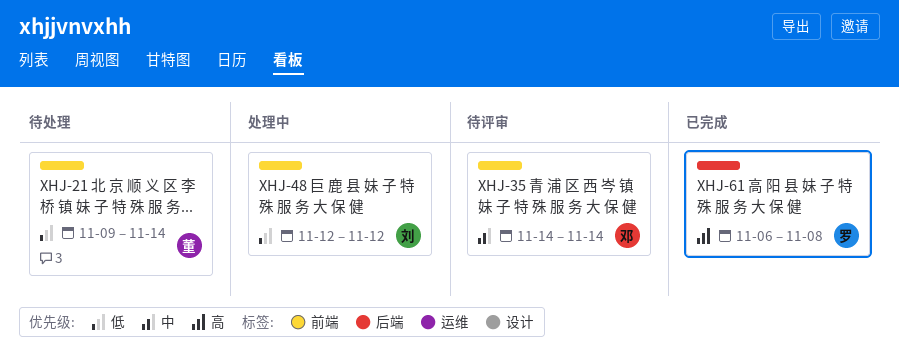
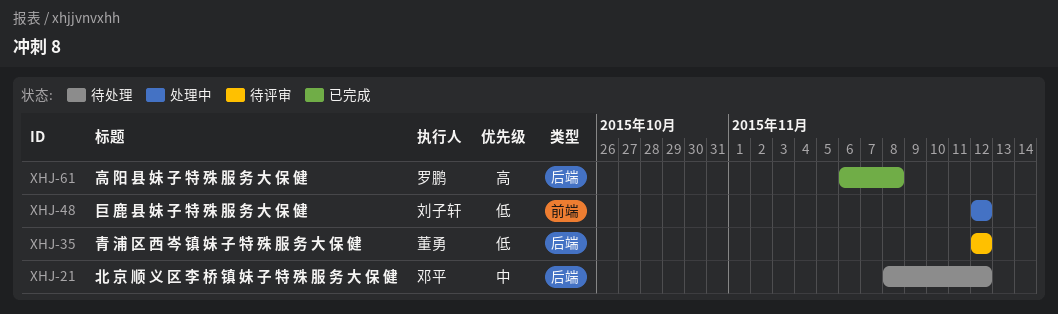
XHJ-21, owner: 董勇 -> 邓平
XHJ-21, priority: 低 -> 中
XHJ-21, label: 前端 -> 后端
XHJ-21, start: Nov 9 -> Nov 8
XHJ-21, due: Nov 14 -> Nov 12
XHJ-35, owner: 邓平 -> 董勇
XHJ-35, priority: 中 -> 低
XHJ-35, label: 前端 -> 后端
XHJ-35, start: Nov 14 -> Nov 12
XHJ-35, due: Nov 14 -> Nov 12

